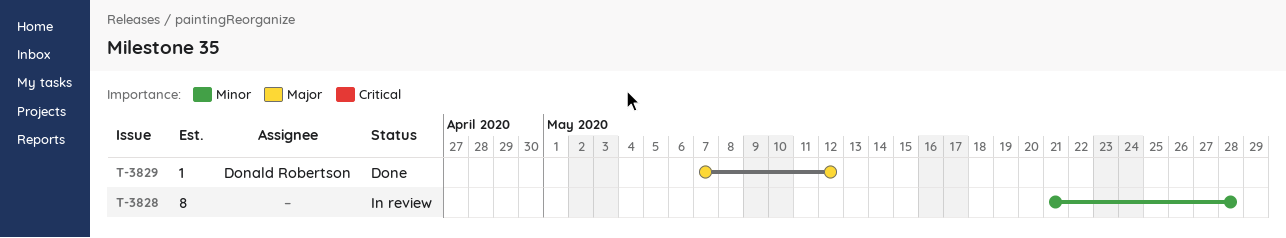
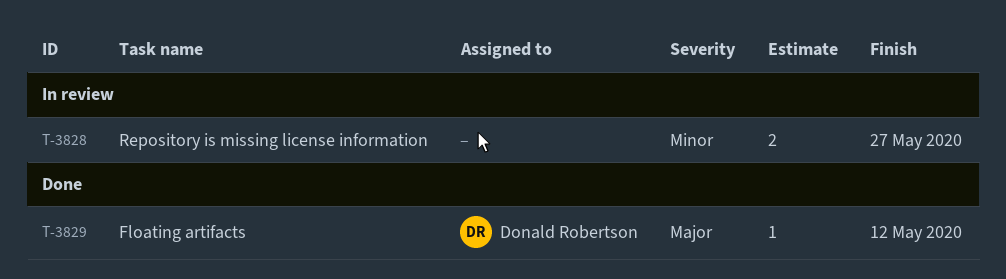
T-3828, estimate: 8 -> 2
T-3828, due: May 28 -> May 27

